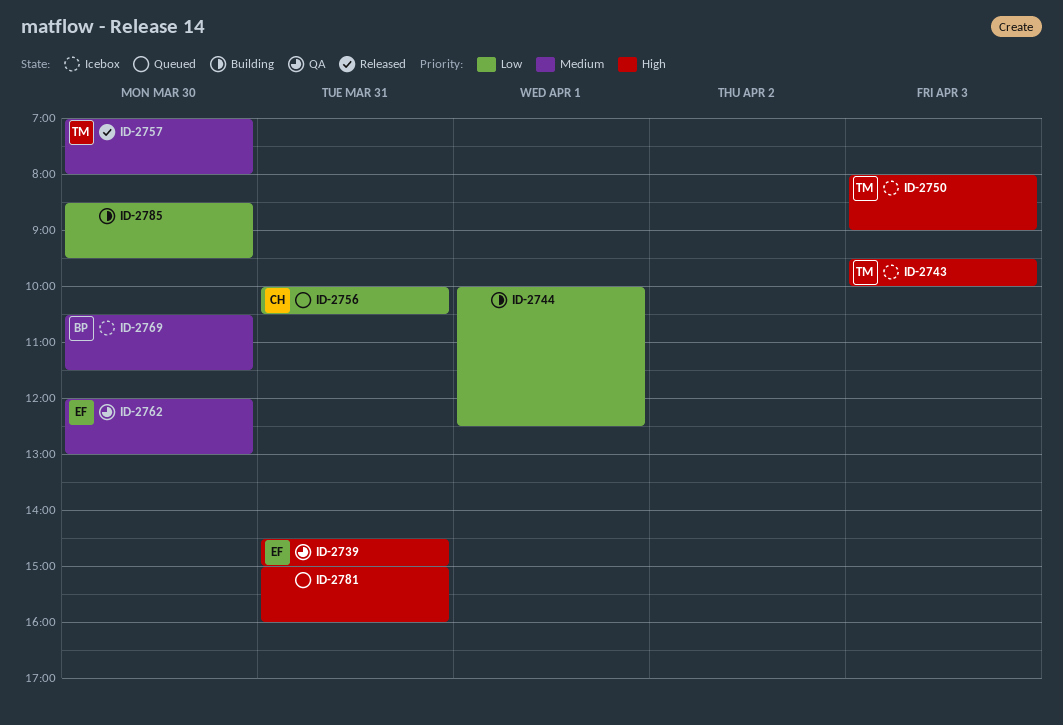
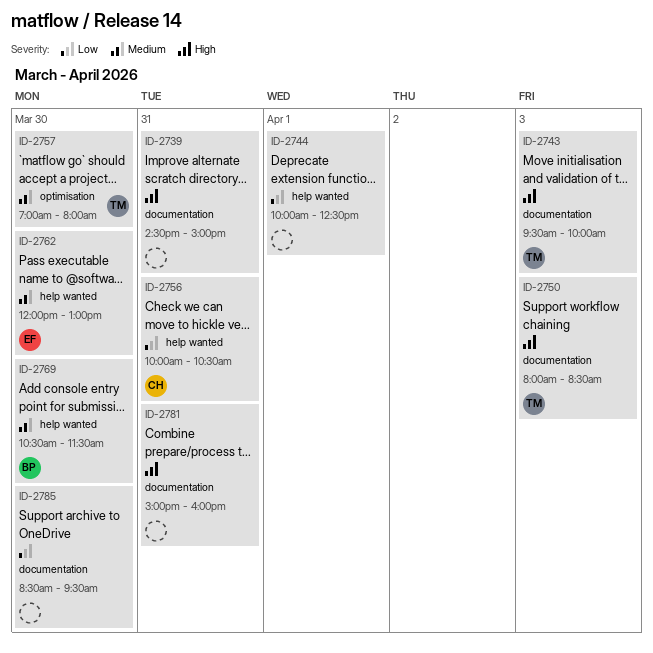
ID-2739, owner: EF -> none
ID-2750, ends: 09:00 -> 08:30

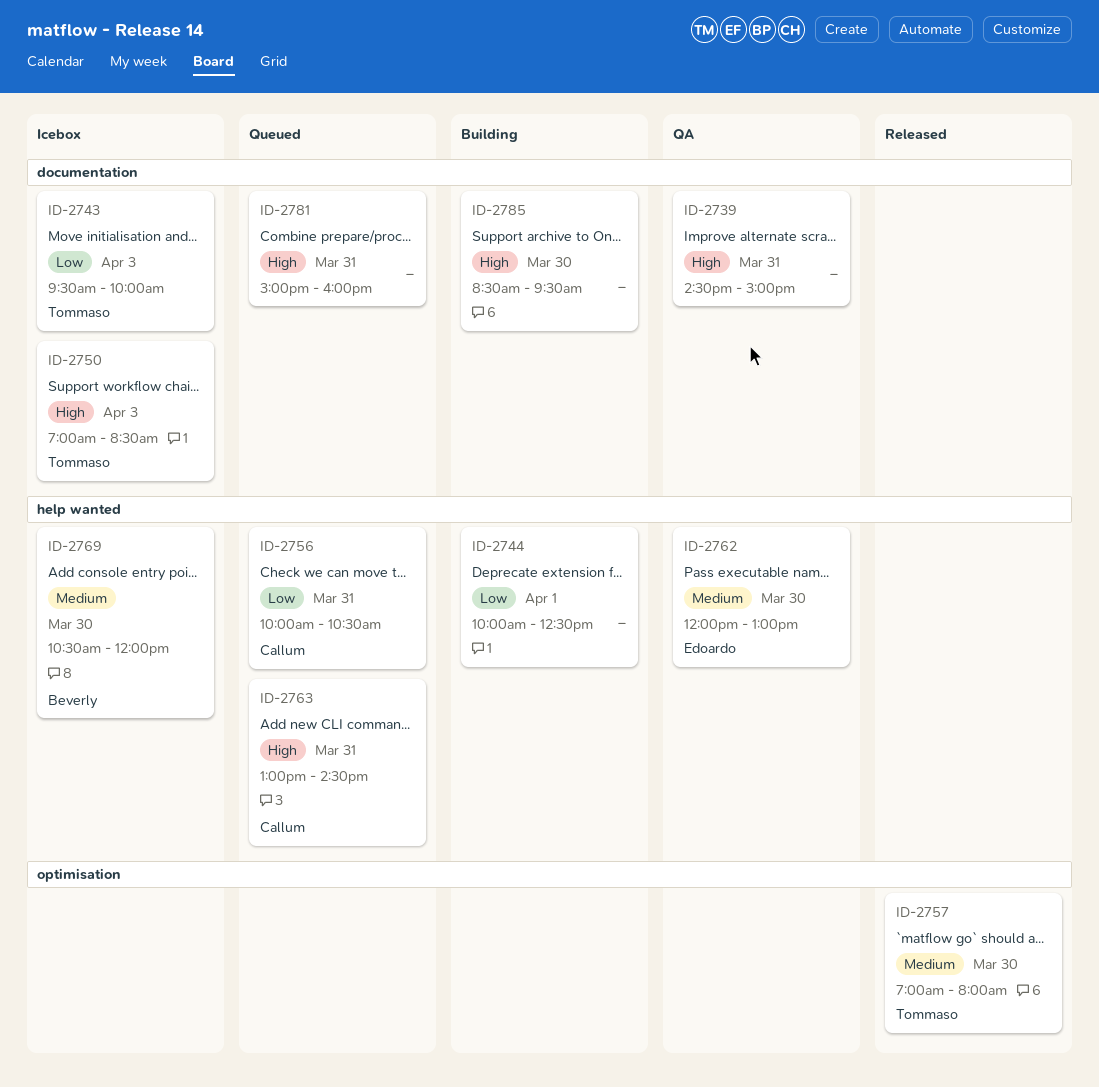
ID-2743, priority: High -> Low
ID-2750, begins: 08:00 -> 07:00
ID-2763: none -> present
ID-2769, ends: 11:30 -> 12:00
ID-2785, priority: Low -> High

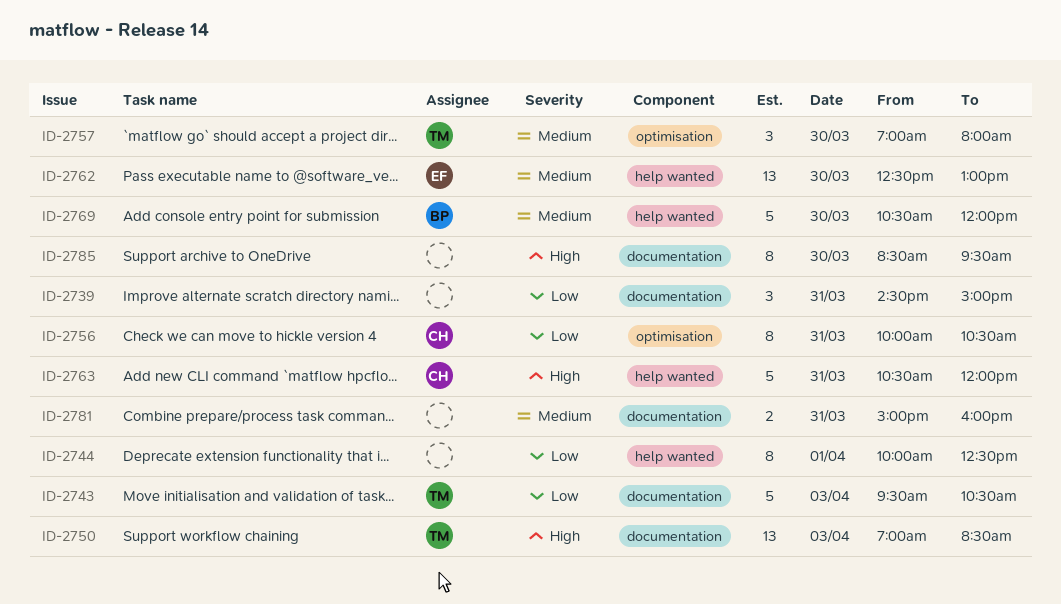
ID-2739, priority: High -> Low
ID-2743, ends: 10:00 -> 10:30
ID-2756, label: help wanted -> optimisation
ID-2762, begins: 12:00 -> 12:30
ID-2763, begins: 13:00 -> 10:30
ID-2763, ends: 14:30 -> 12:00
ID-2781, priority: High -> Medium

